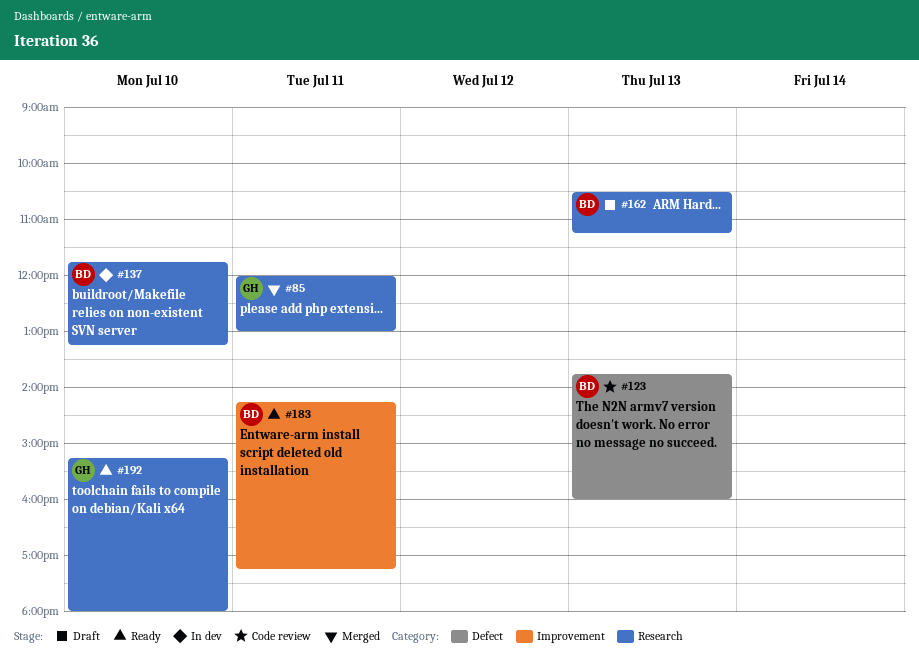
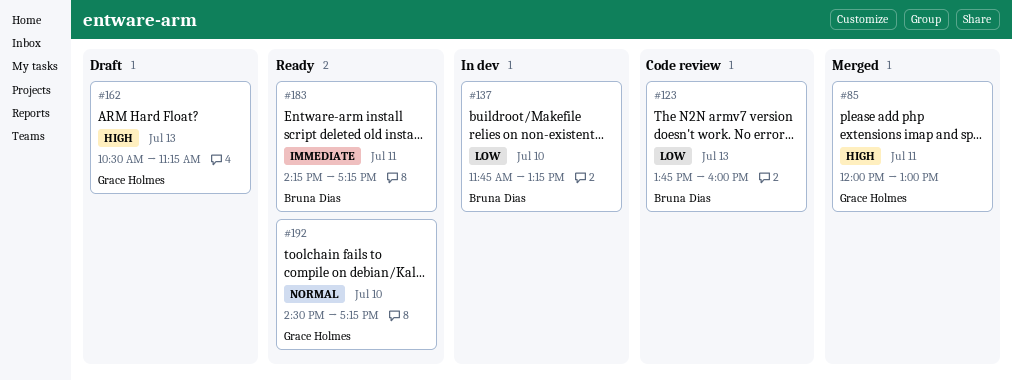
#162, owner: Bruna Dias -> Grace Holmes
#192, begins: 15:15 -> 14:30
#192, ends: 18:00 -> 17:15

